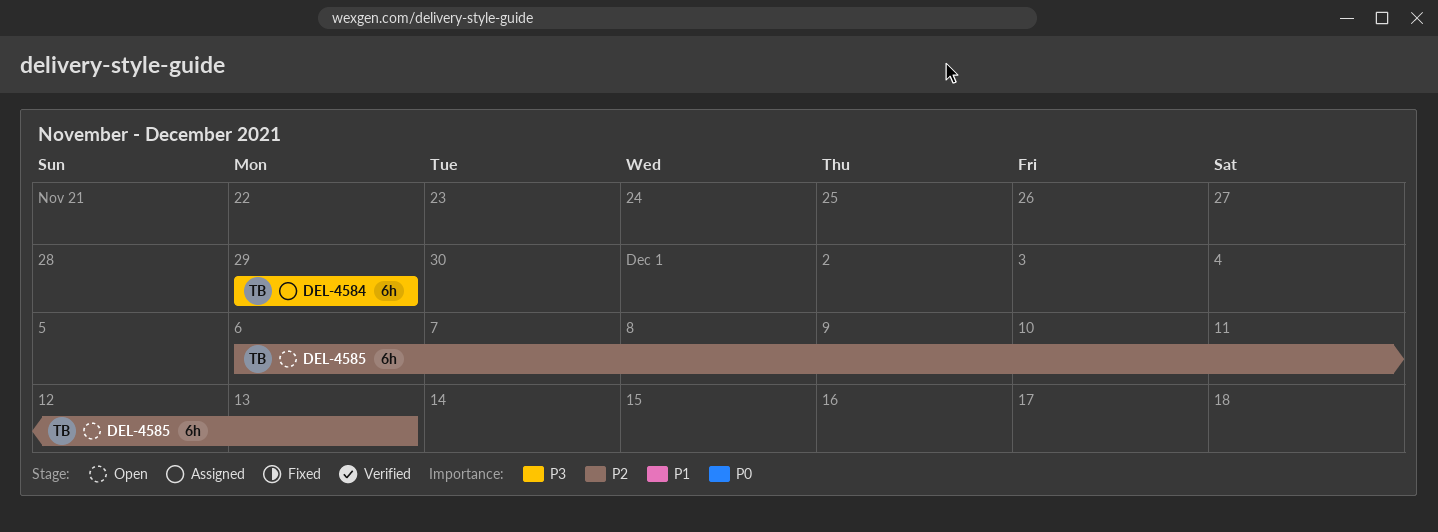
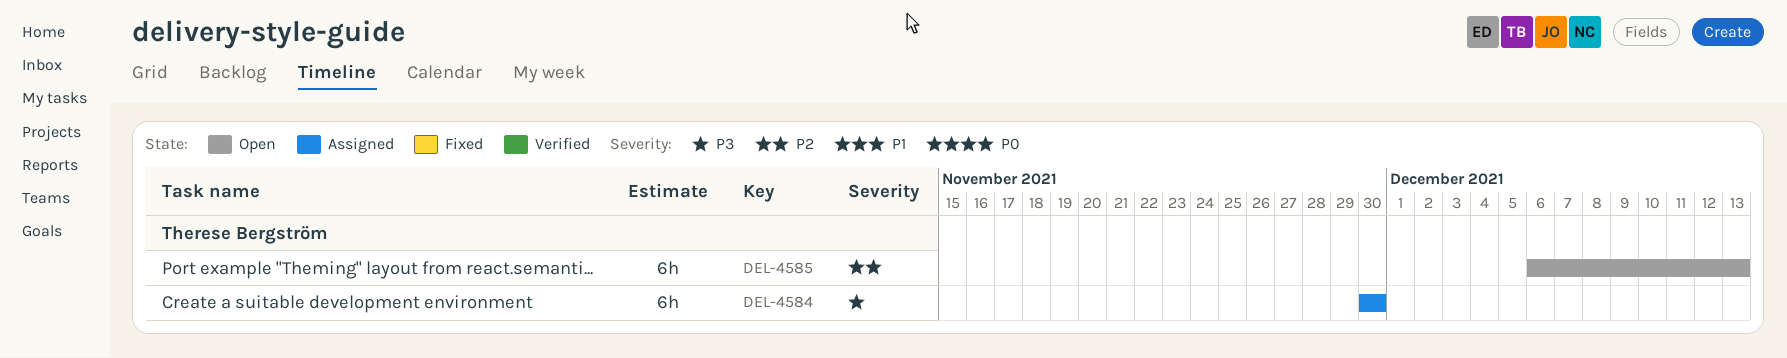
DEL-4584, start: Nov 29 -> Nov 30
DEL-4584, due: Nov 29 -> Nov 30

